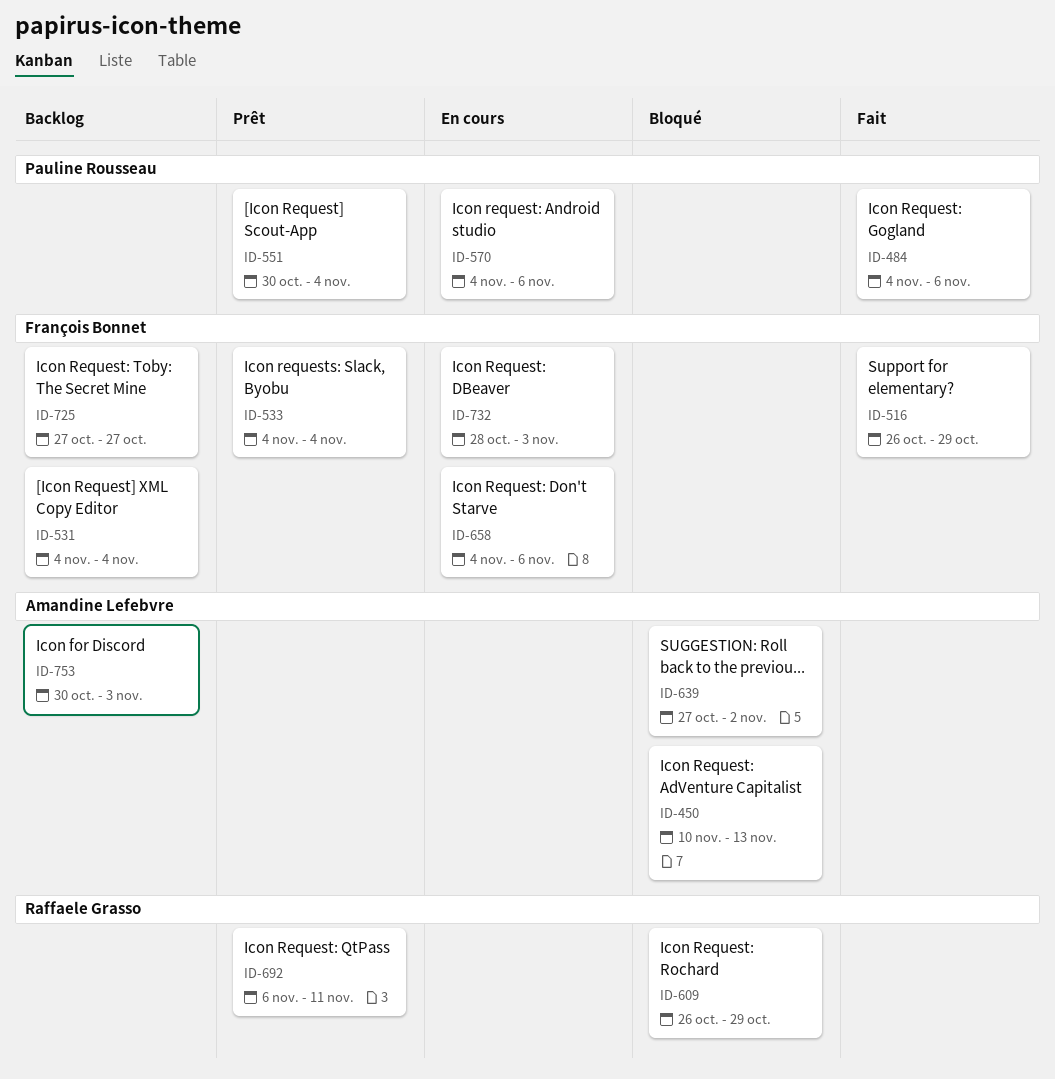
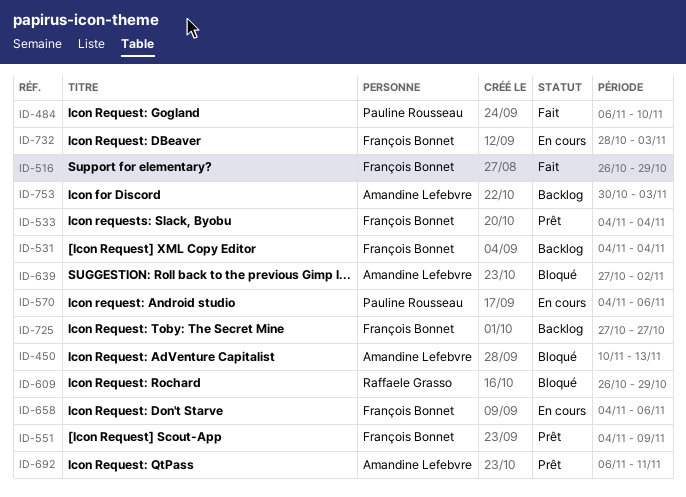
ID-484, start: Nov 4 -> Nov 6
ID-484, due: Nov 6 -> Nov 10
ID-551, owner: Pauline Rousseau -> François Bonnet
ID-551, start: Oct 30 -> Nov 4
ID-551, due: Nov 4 -> Nov 9
ID-692, owner: Raffaele Grasso -> Amandine Lefebvre

